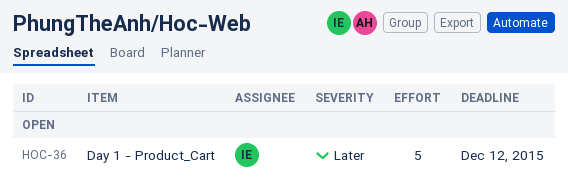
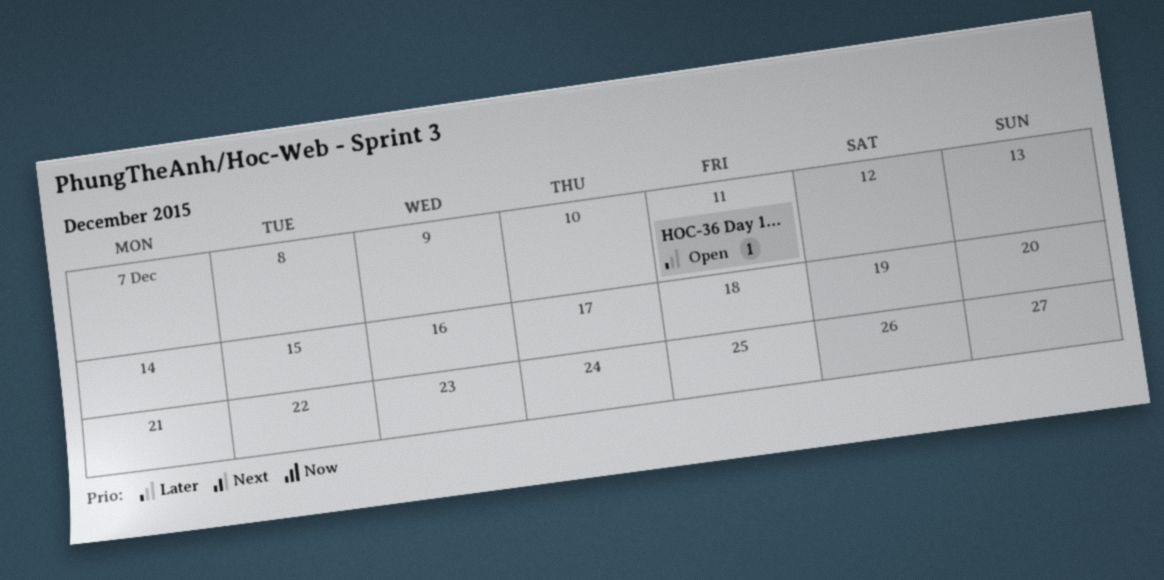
HOC-36, estimate: 5 -> 1
HOC-36, due: Dec 12 -> Dec 11

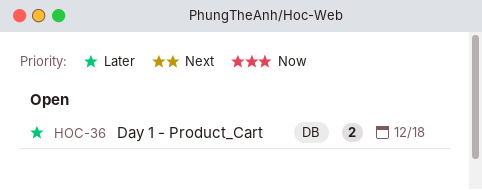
HOC-36, estimate: 1 -> 2
HOC-36, due: Dec 11 -> Dec 18

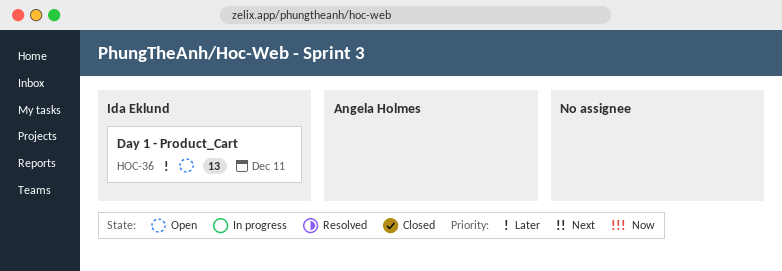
HOC-36, estimate: 2 -> 13
HOC-36, due: Dec 18 -> Dec 11

